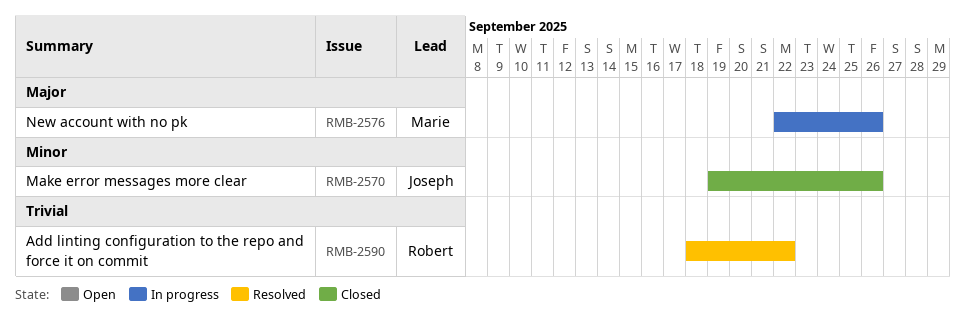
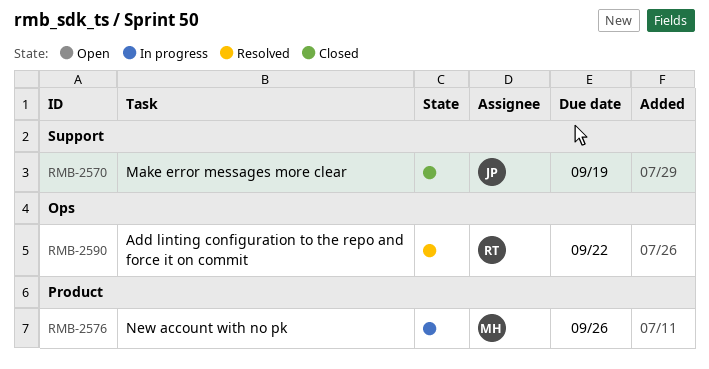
RMB-2570, due: Sep 26 -> Sep 19

